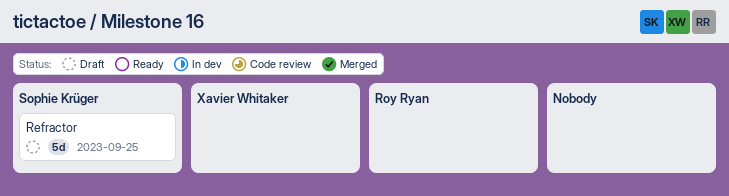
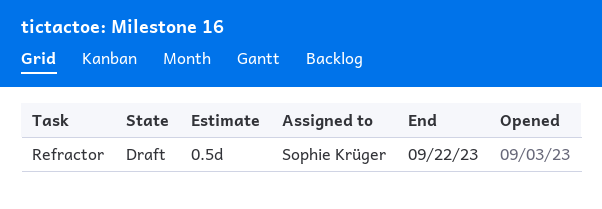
Refractor, estimate: 5d -> 0.5d
Refractor, due: Sep 25 -> Sep 22

